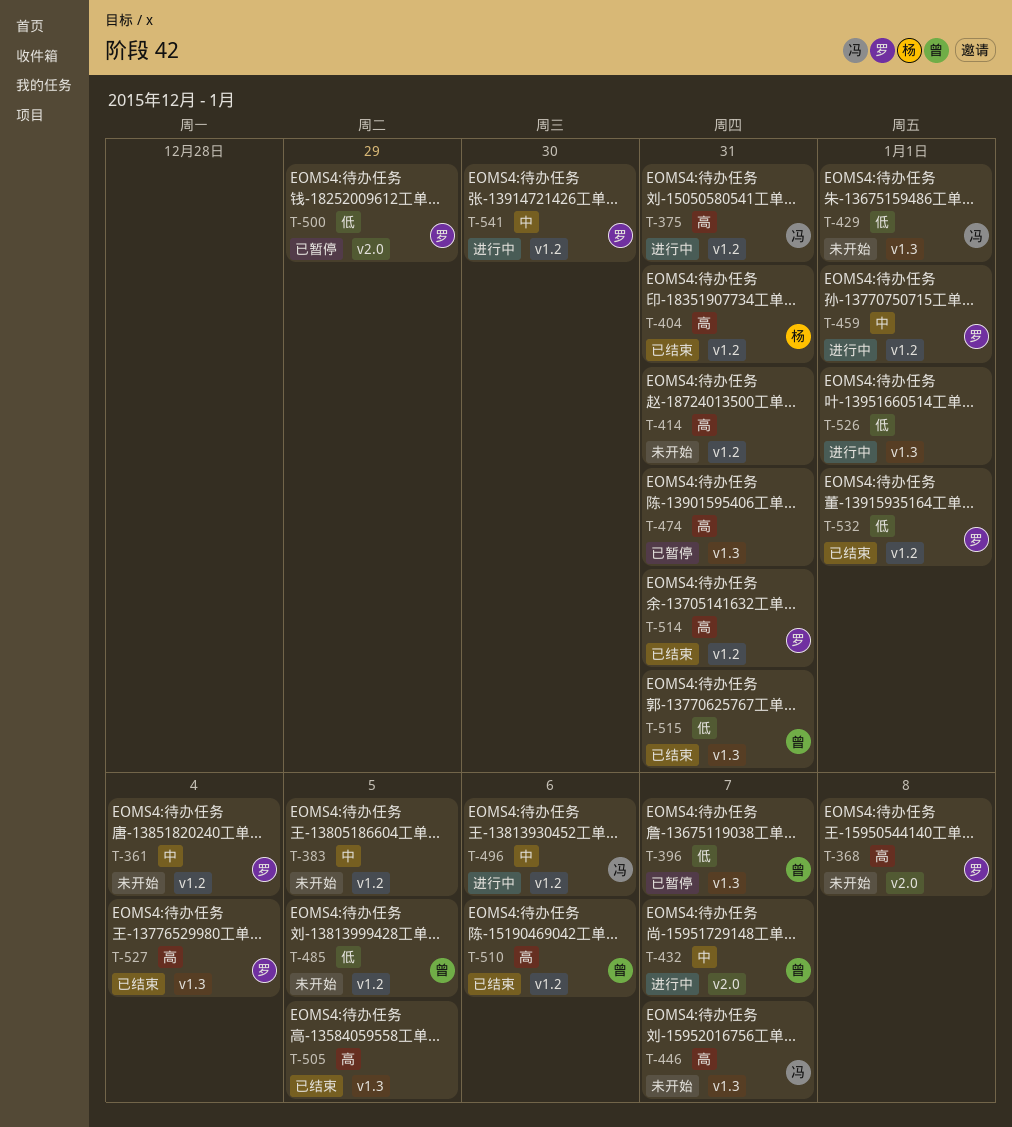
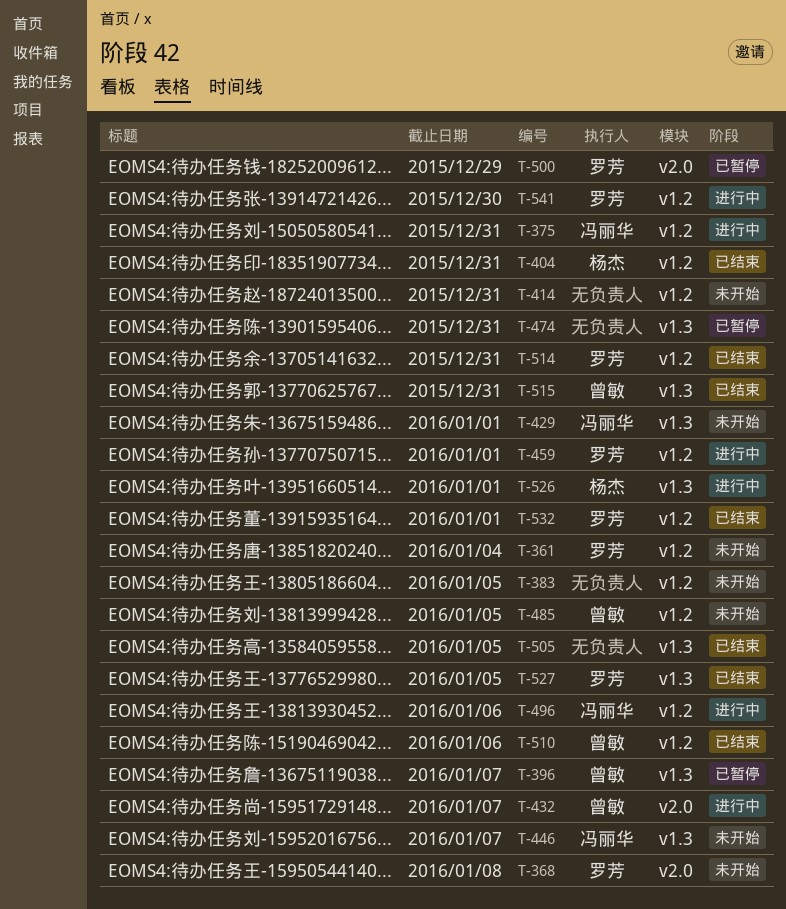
T-526, owner: none -> 杨杰
T-527, due: Jan 4 -> Jan 5

